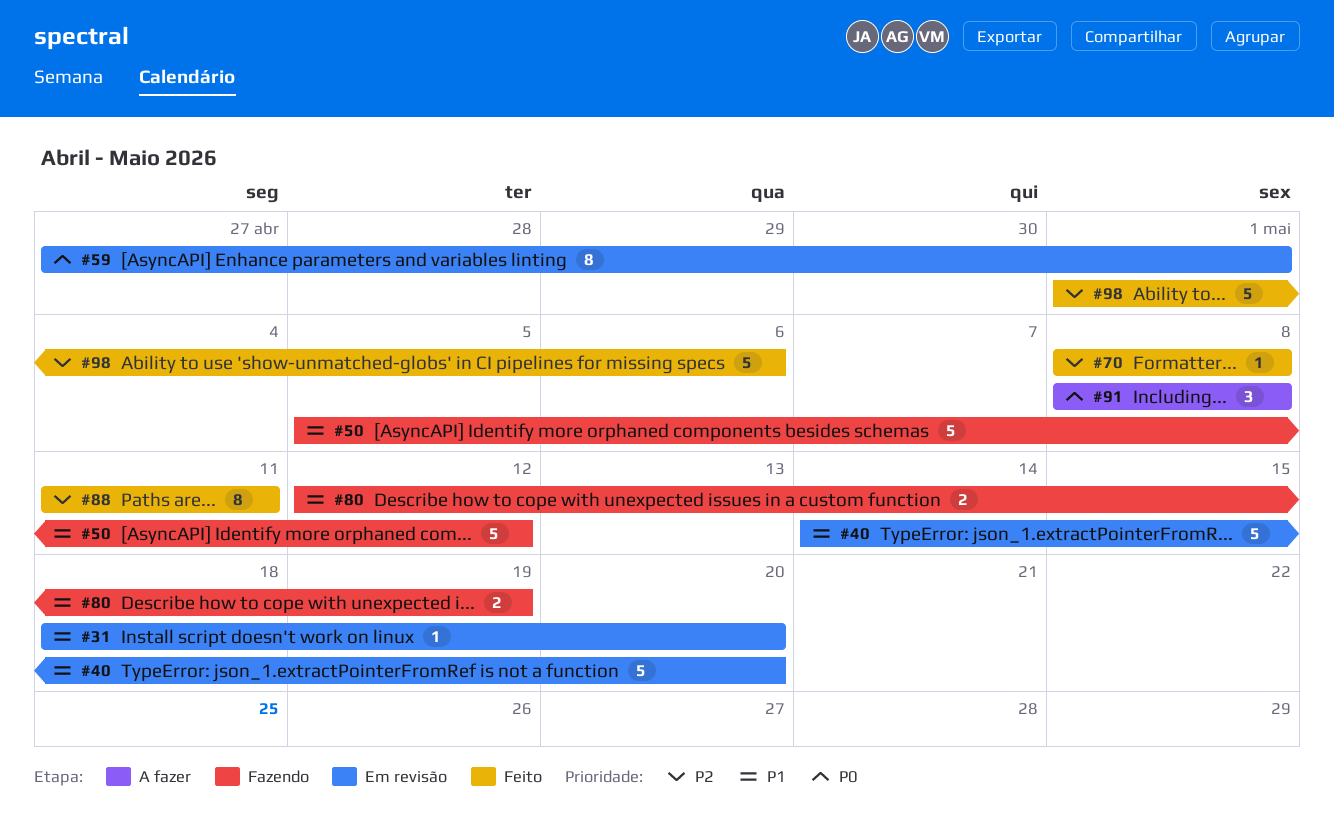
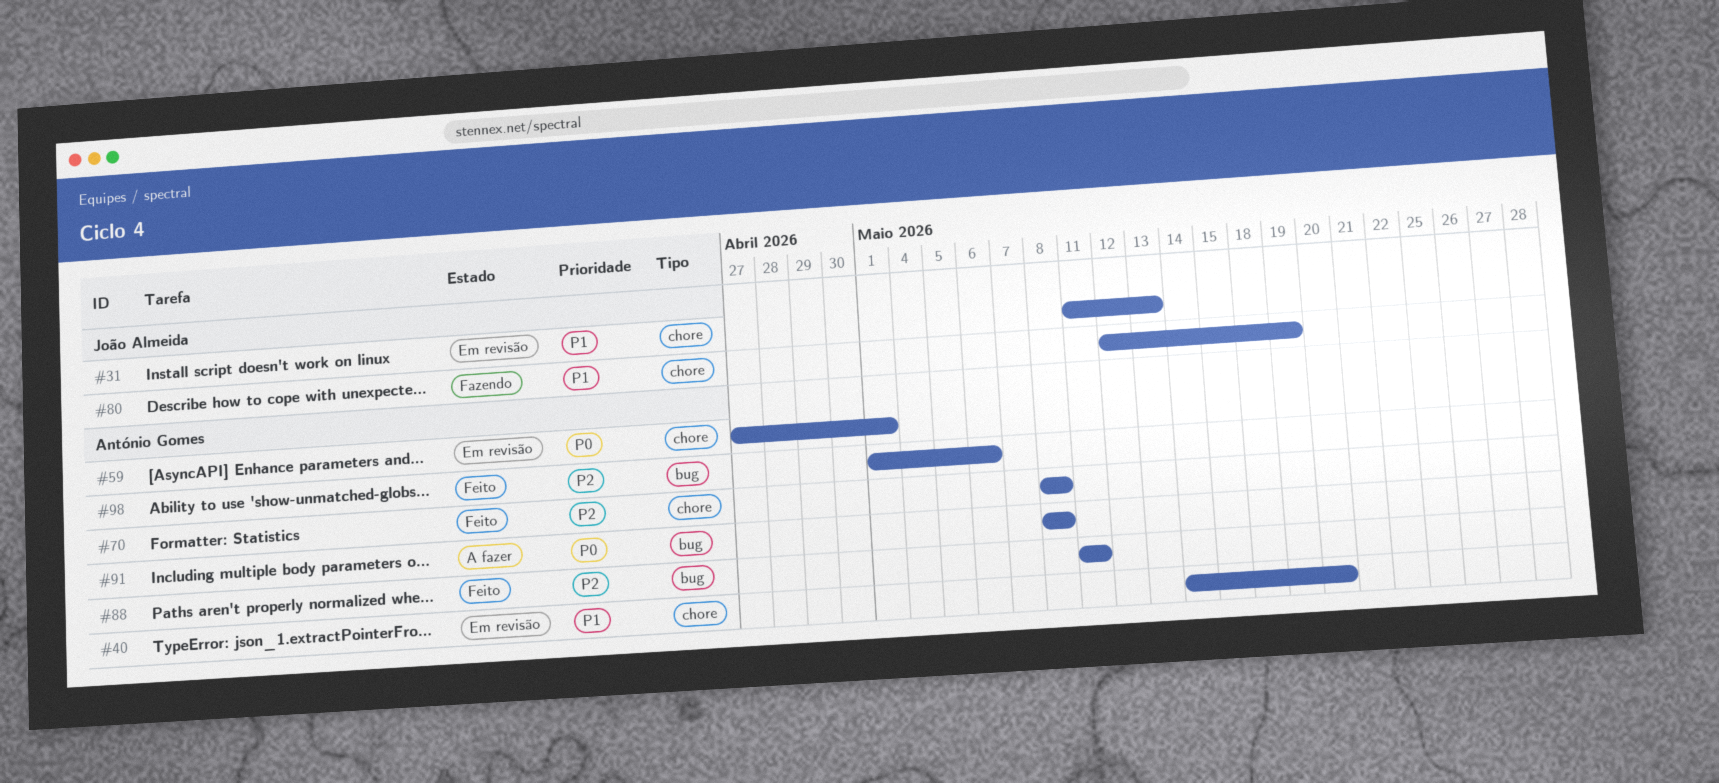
#31, start: May 18 -> May 11
#31, due: May 20 -> May 13
#50: present -> none

